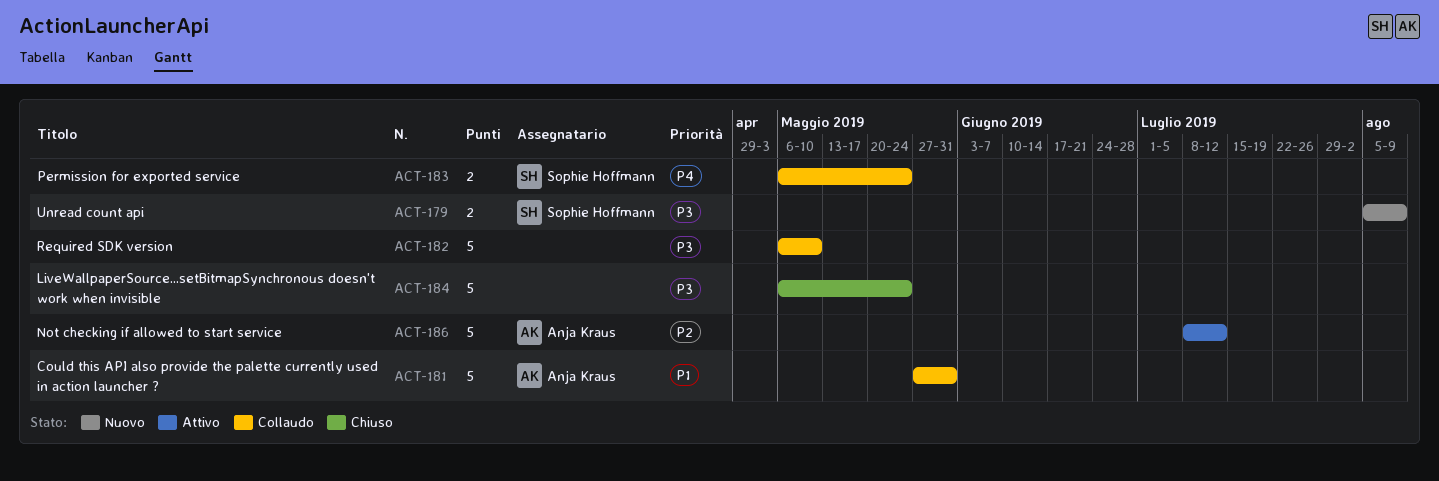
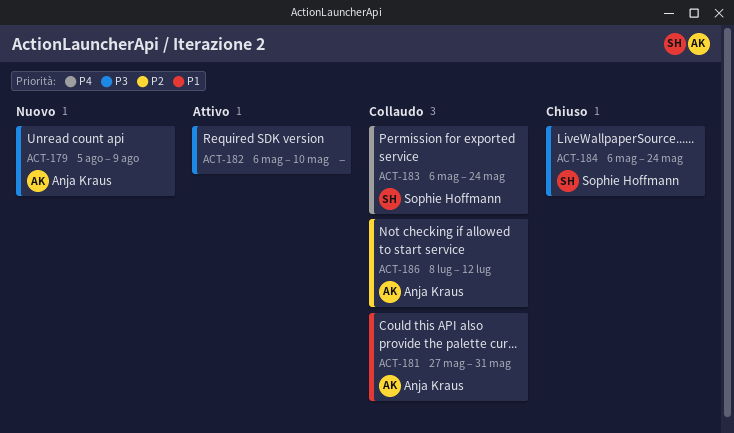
ACT-179, owner: Sophie Hoffmann -> Anja Kraus
ACT-182, status: Collaudo -> Attivo
ACT-184, owner: none -> Sophie Hoffmann
ACT-186, status: Attivo -> Collaudo

